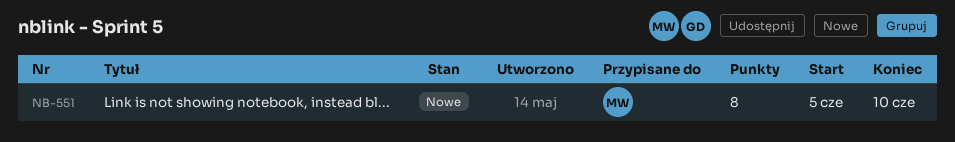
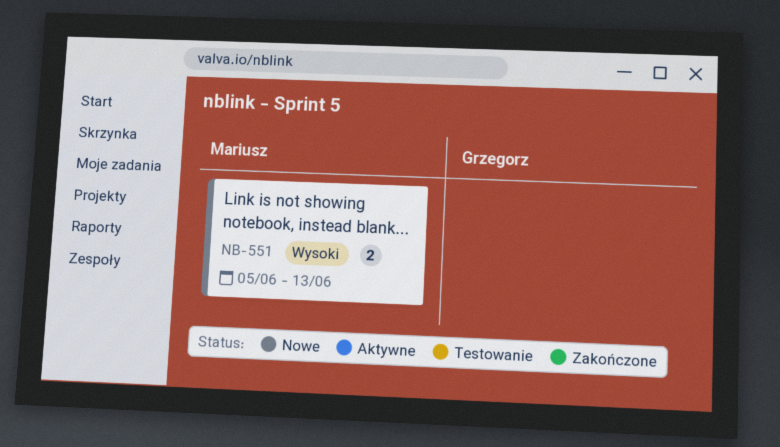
NB-551, estimate: 8 -> 2
NB-551, due: Jun 10 -> Jun 13

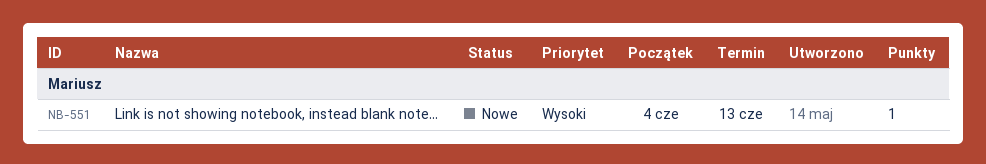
NB-551, estimate: 2 -> 1
NB-551, start: Jun 5 -> Jun 4

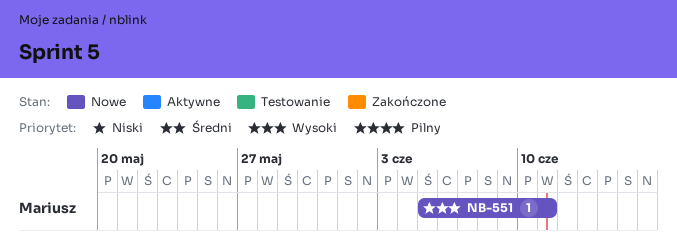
NB-551, start: Jun 4 -> Jun 5
NB-551, due: Jun 13 -> Jun 11

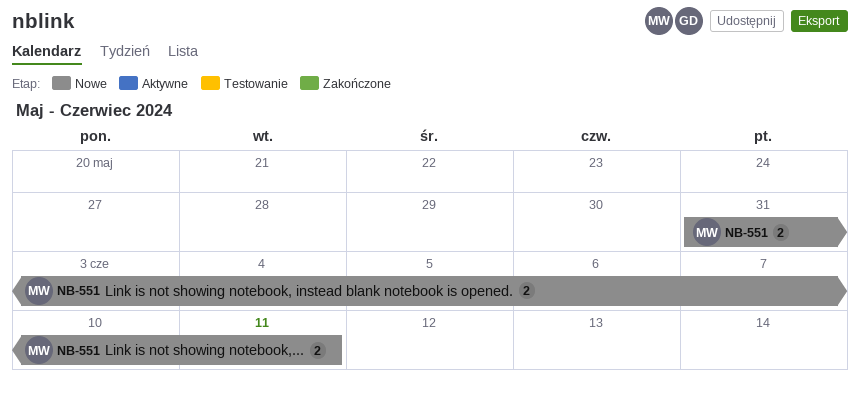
NB-551, estimate: 1 -> 2
NB-551, start: Jun 5 -> May 31

